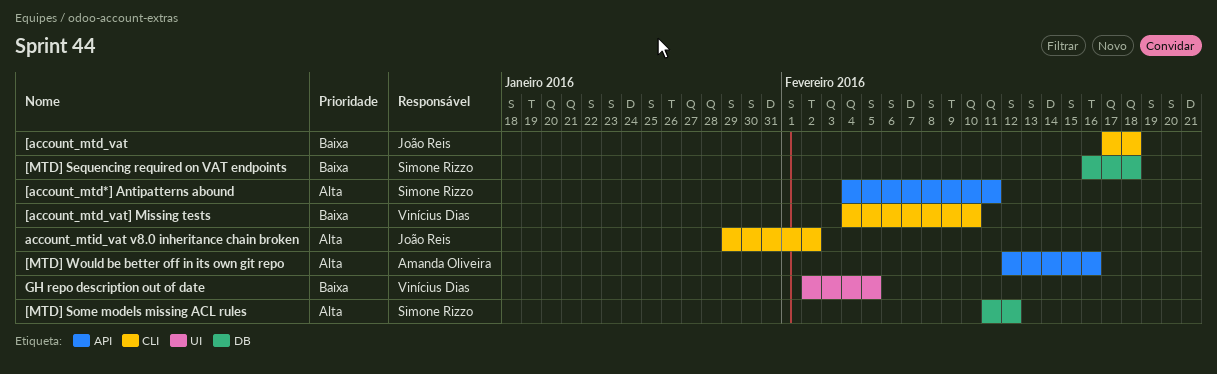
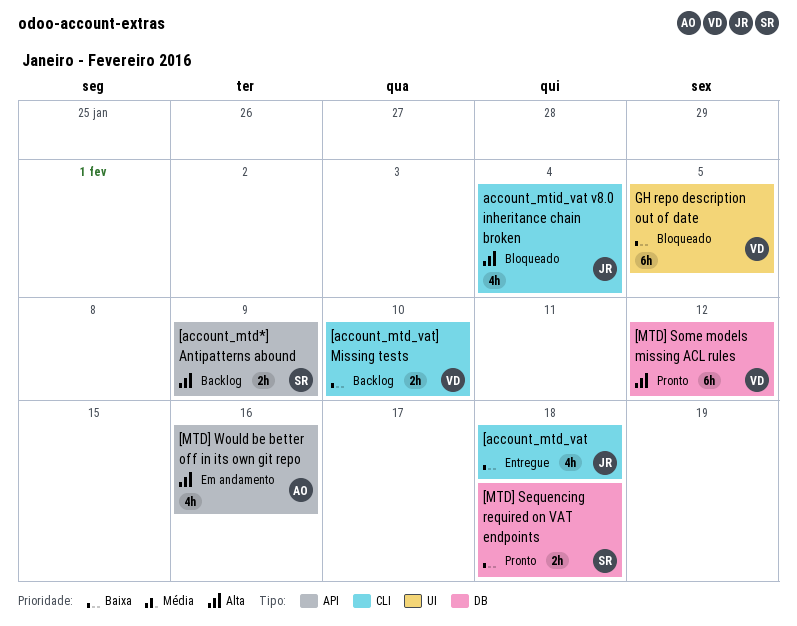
[account_mtd*] Antipatterns abound, due: Feb 11 -> Feb 9
[MTD] Some models missing ACL rules, owner: Simone Rizzo -> Vinícius Dias
account_mtid_vat v8.0 inheritance chain broken, due: Feb 2 -> Feb 4

